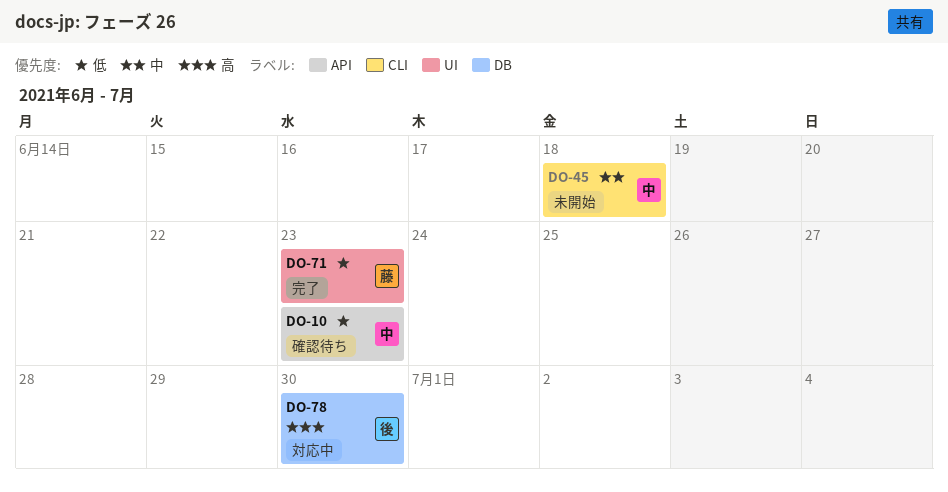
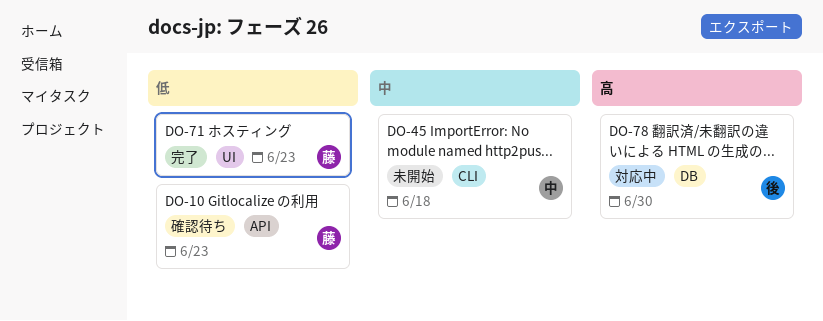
DO-10, owner: 中 -> 藤

